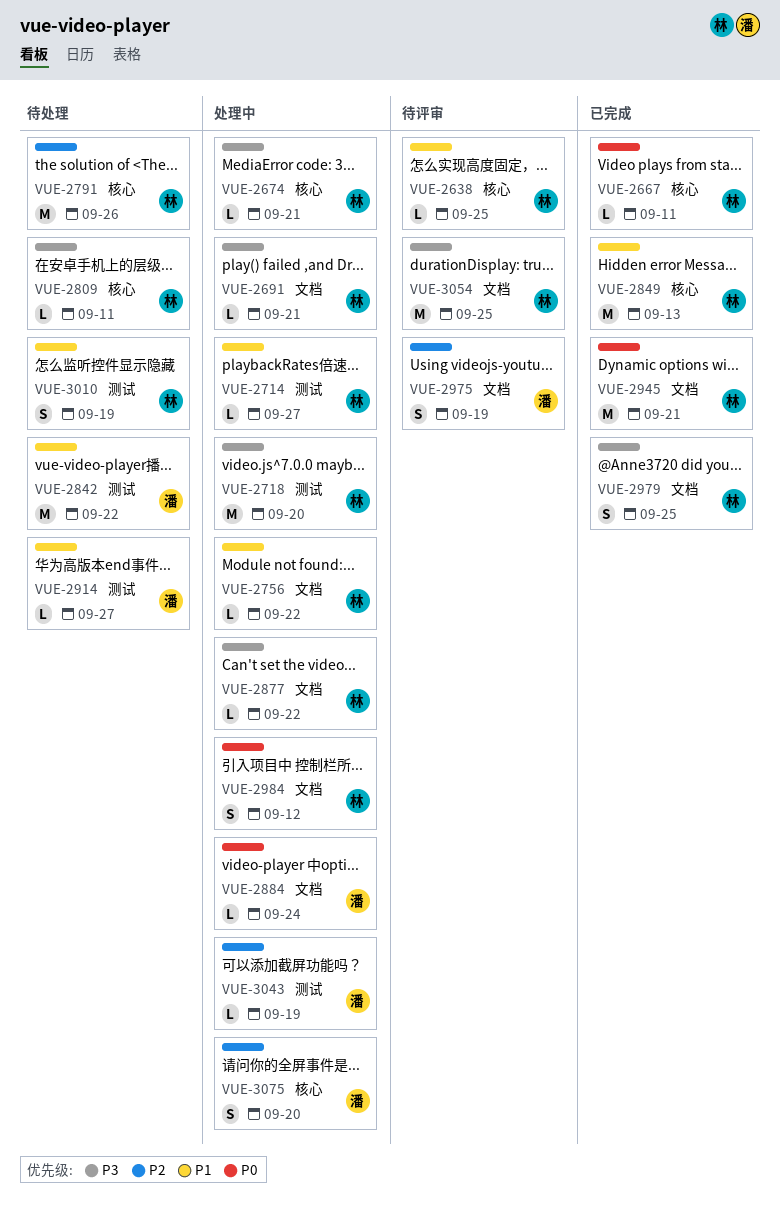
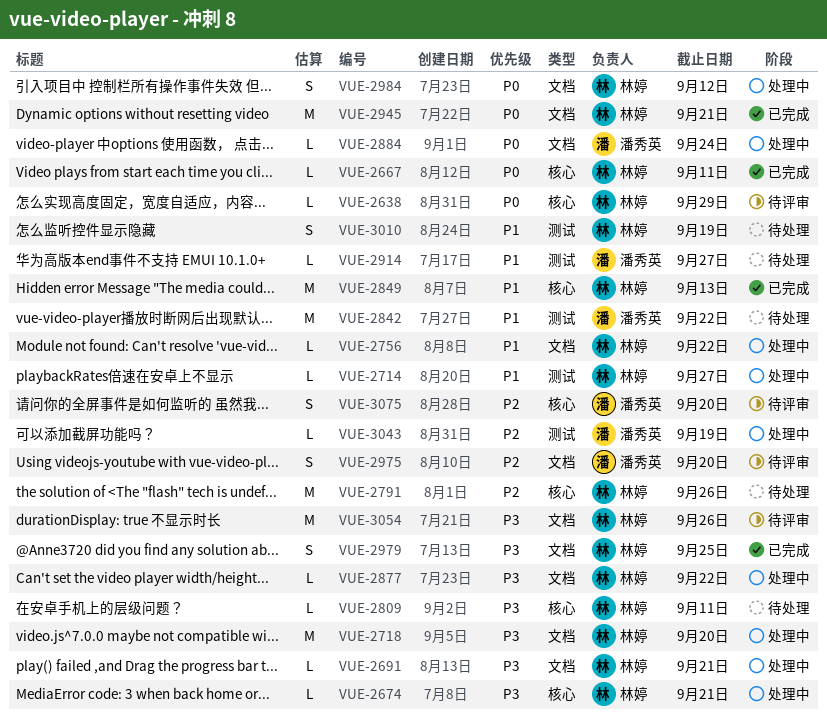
VUE-2638, priority: P1 -> P0
VUE-2638, due: Sep 25 -> Sep 29
VUE-2718, label: 测试 -> 文档
VUE-2975, due: Sep 19 -> Sep 20
VUE-3054, due: Sep 25 -> Sep 26
VUE-3075, status: 处理中 -> 待评审

